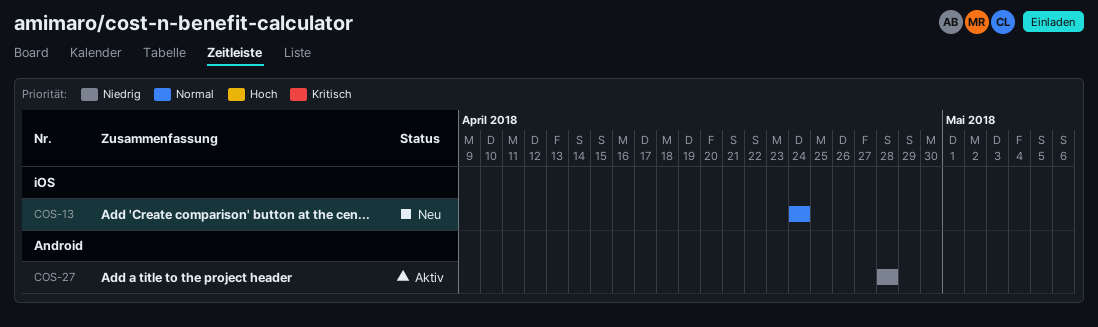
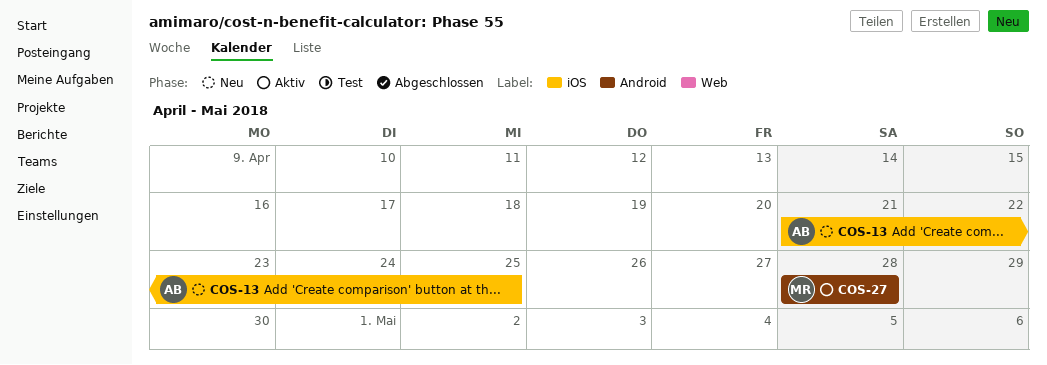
COS-13, start: Apr 24 -> Apr 21
COS-13, due: Apr 24 -> Apr 25

